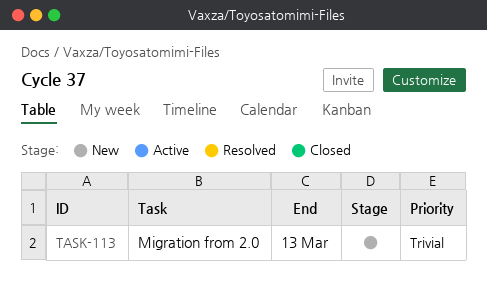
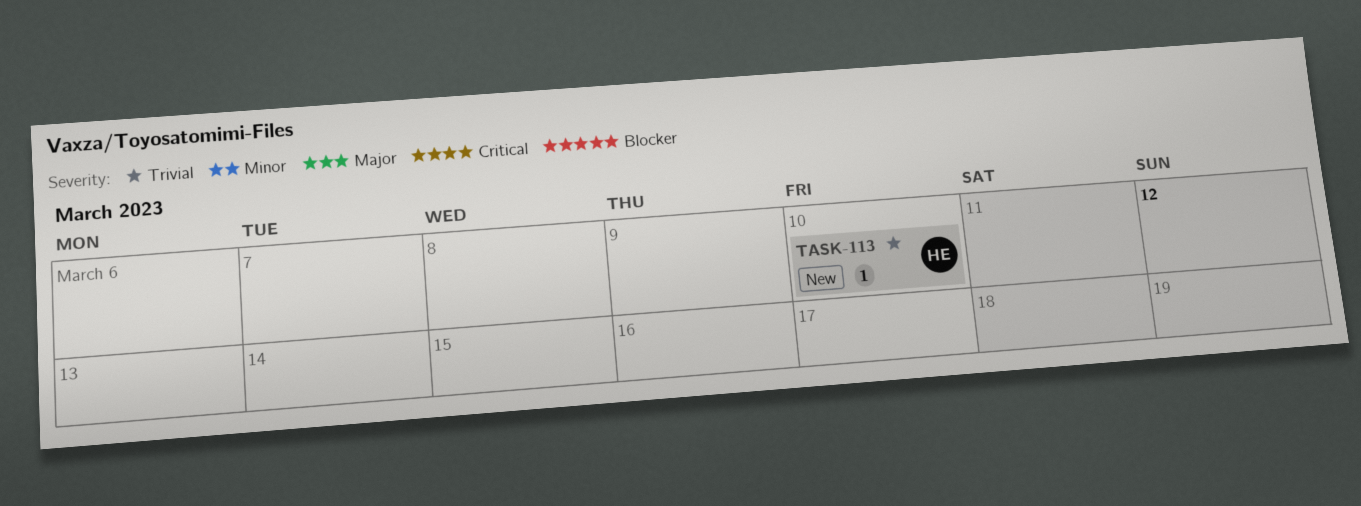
TASK-113, due: Mar 13 -> Mar 10

